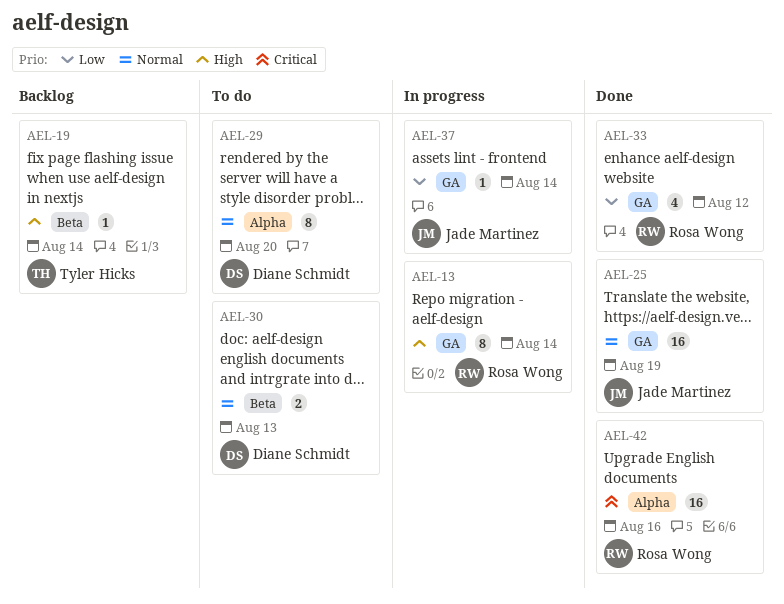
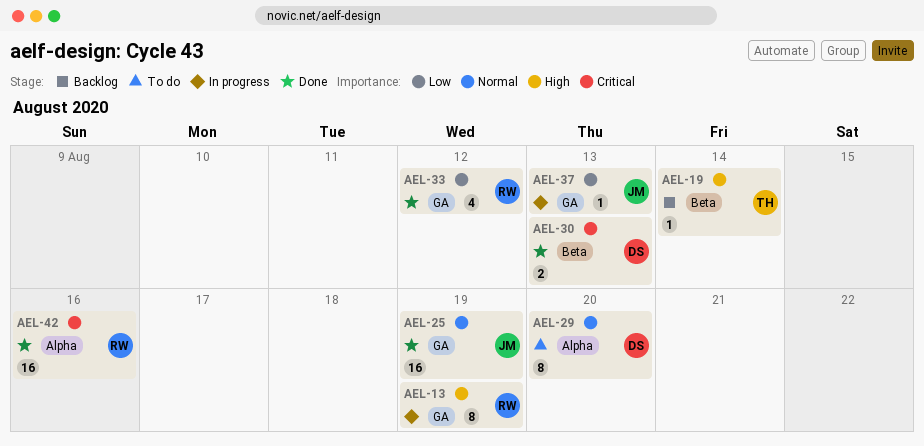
AEL-13, due: Aug 14 -> Aug 19
AEL-30, status: To do -> Done
AEL-30, priority: Normal -> Critical
AEL-37, due: Aug 14 -> Aug 13

